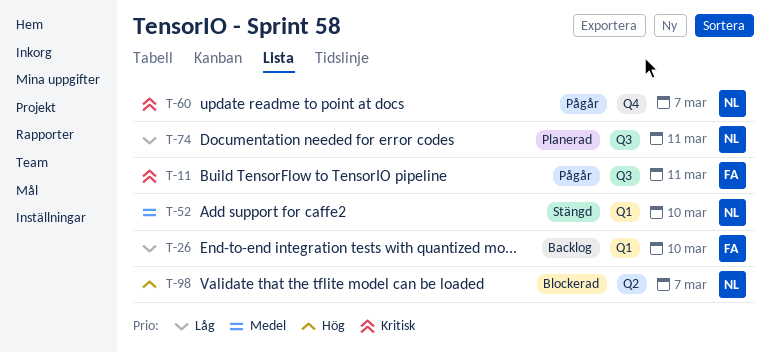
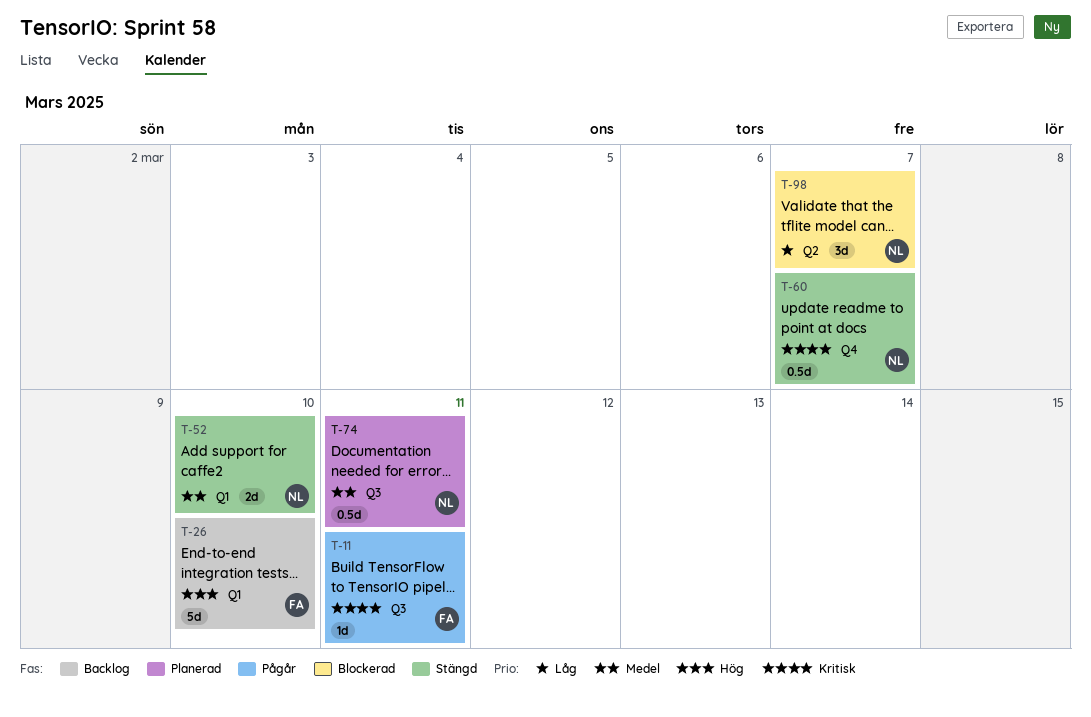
T-26, priority: Låg -> Hög
T-60, status: Pågår -> Stängd
T-74, priority: Låg -> Medel
T-98, priority: Hög -> Låg

